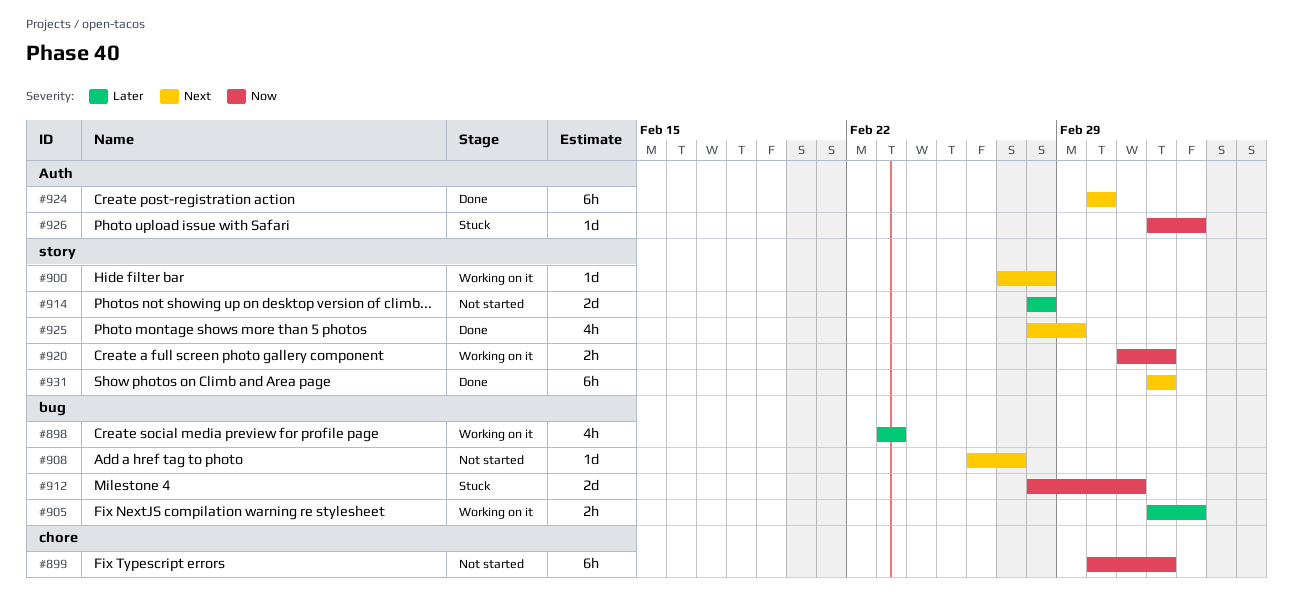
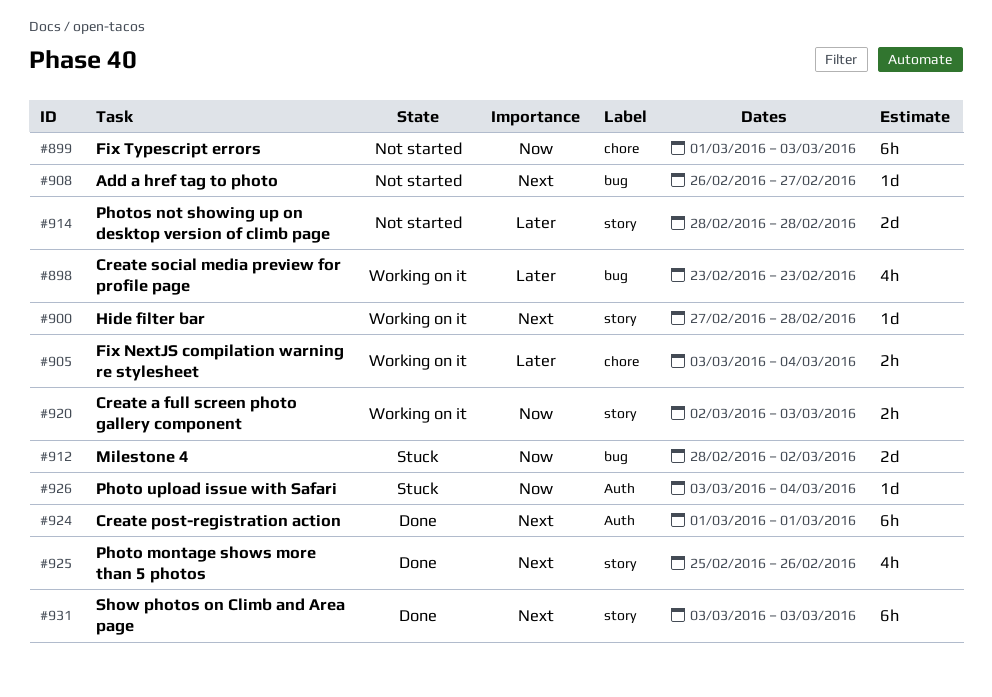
#905, label: bug -> chore
#925, start: Feb 28 -> Feb 25
#925, due: Feb 29 -> Feb 26

